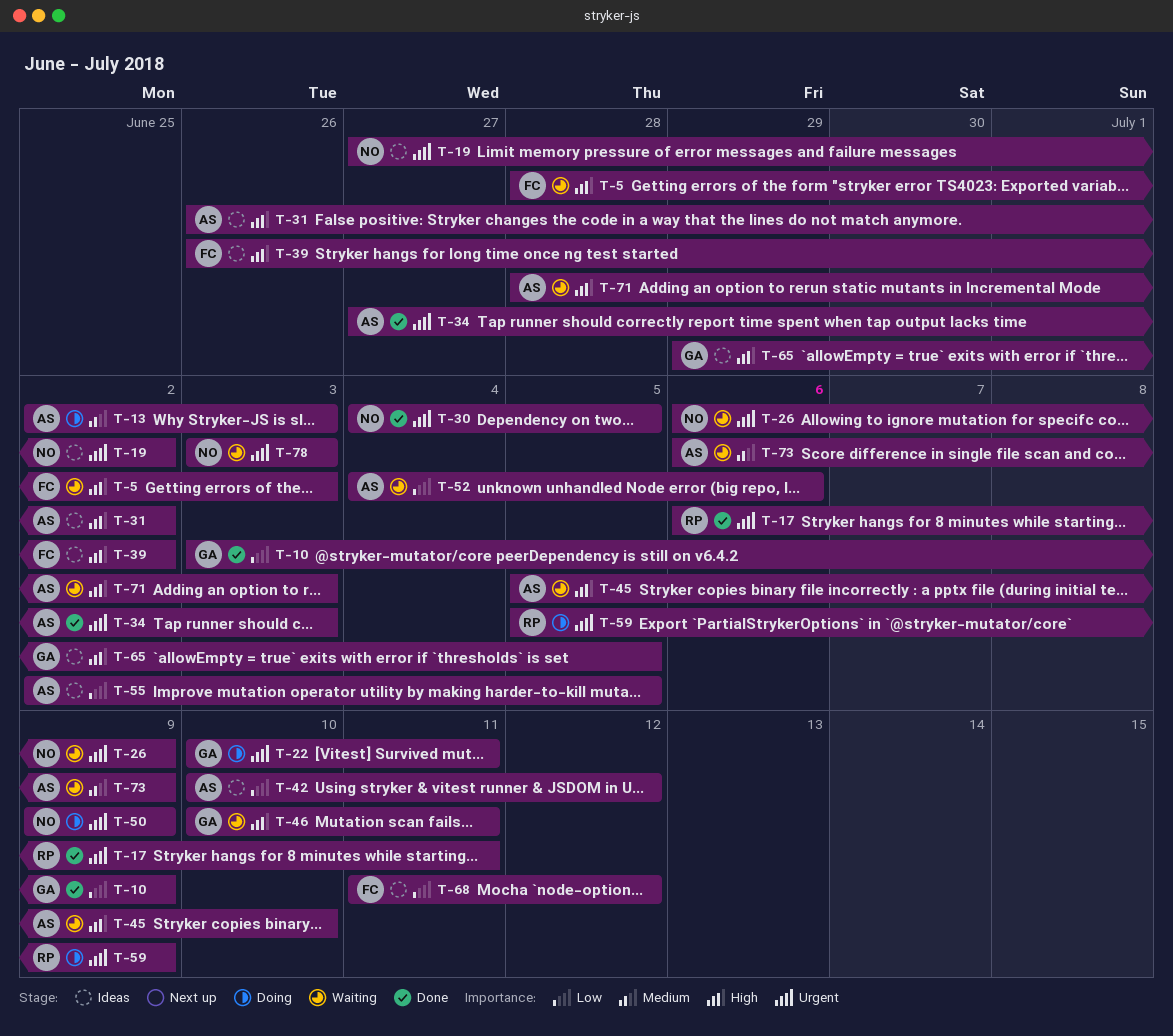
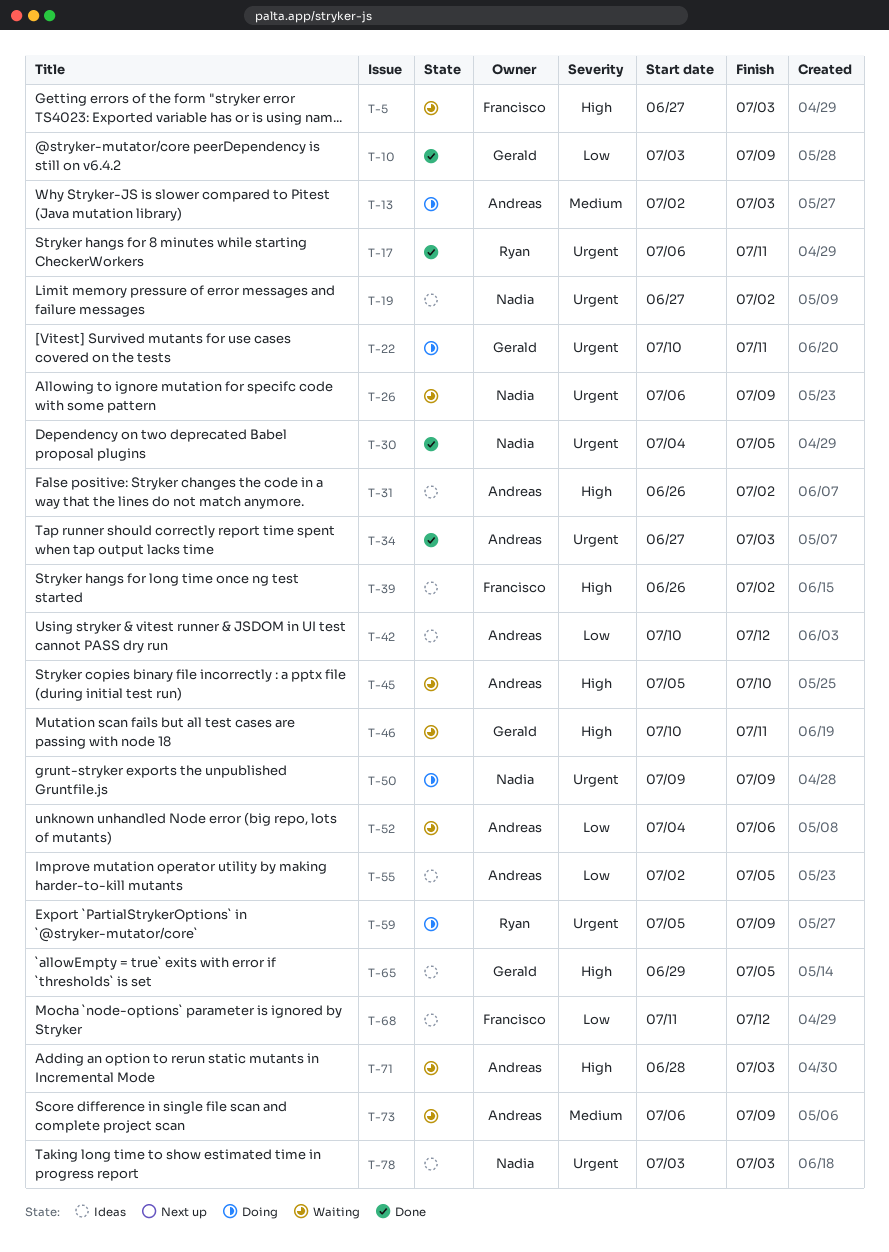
T-5, start: Jun 28 -> Jun 27
T-78, status: Waiting -> Ideas

